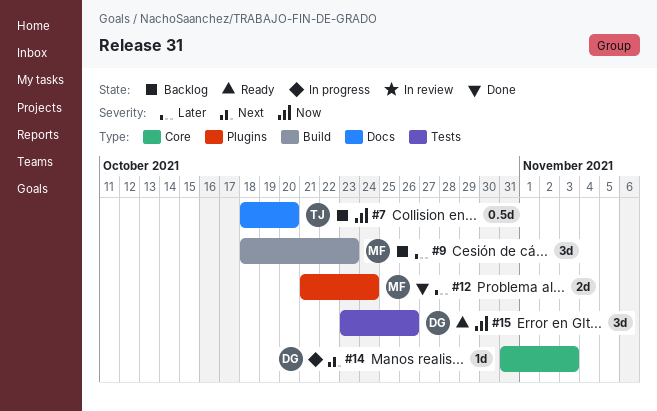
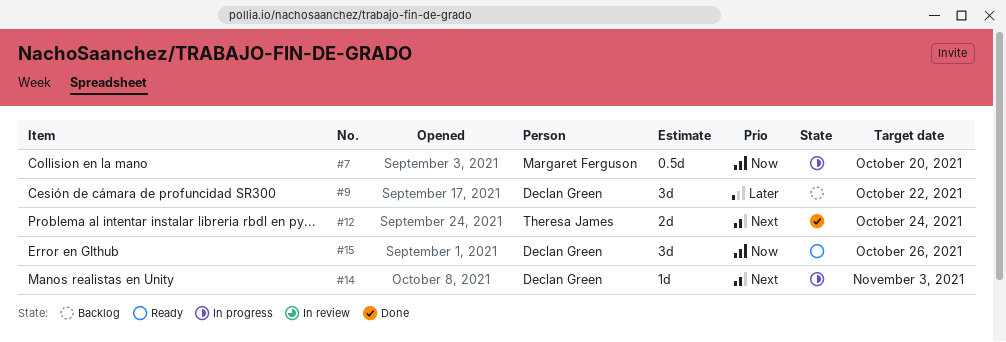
#7, status: Backlog -> In progress
#7, owner: Theresa James -> Margaret Ferguson
#9, owner: Margaret Ferguson -> Declan Green
#9, due: Oct 23 -> Oct 22
#12, owner: Margaret Ferguson -> Theresa James
#12, priority: Later -> Next

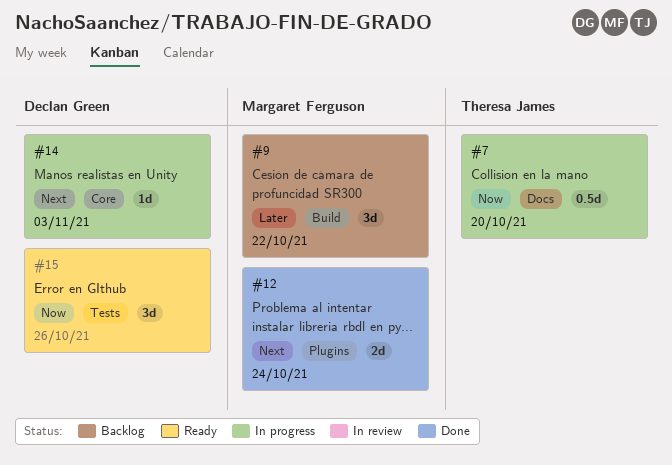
#7, owner: Margaret Ferguson -> Theresa James
#9, owner: Declan Green -> Margaret Ferguson
#12, owner: Theresa James -> Margaret Ferguson

